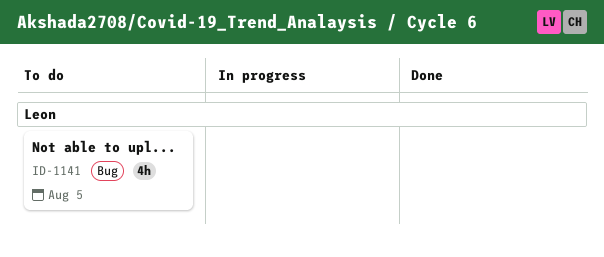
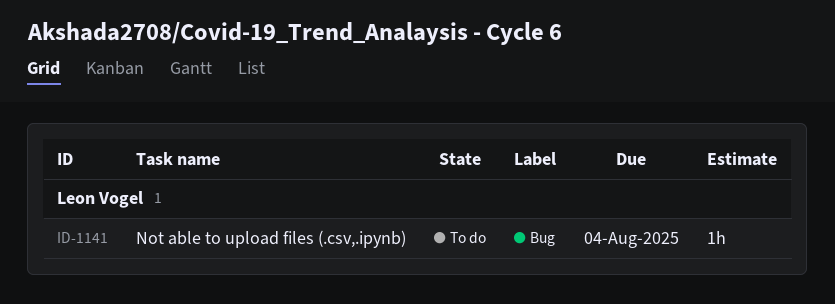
ID-1141, estimate: 4h -> 1h
ID-1141, due: Aug 5 -> Aug 4

